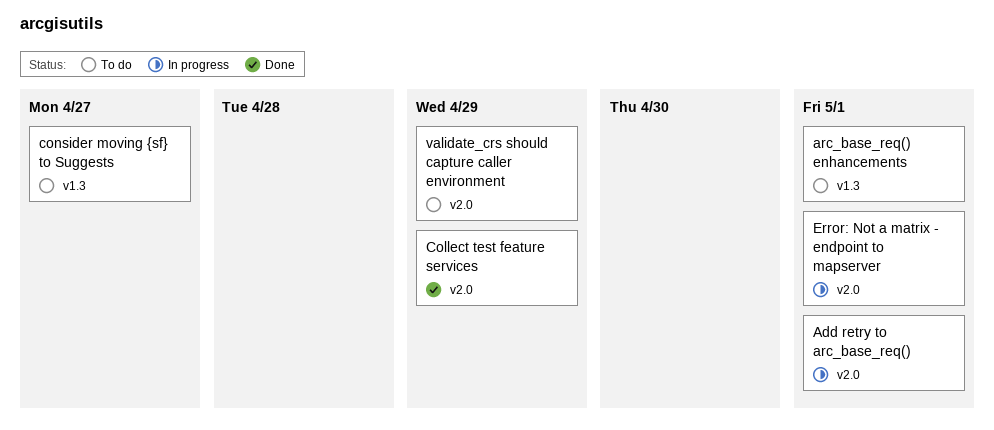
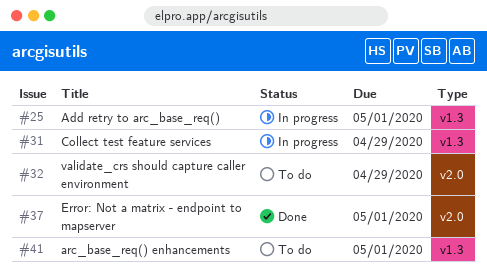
Add retry to arc_base_req(), label: v2.0 -> v1.3
Collect test feature services, status: Done -> In progress
Collect test feature services, label: v2.0 -> v1.3
consider moving {sf} to Suggests: present -> none
Error: Not a matrix - endpoint to mapserver, status: In progress -> Done

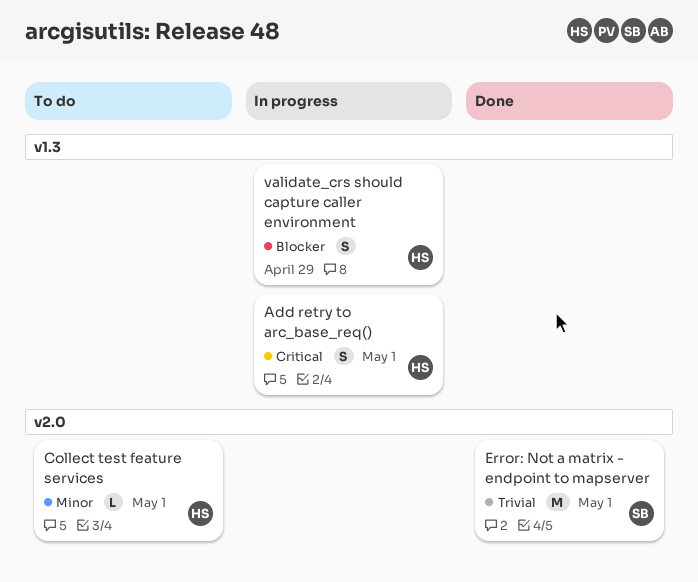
arc_base_req() enhancements: present -> none
Collect test feature services, status: In progress -> To do
Collect test feature services, label: v1.3 -> v2.0
Collect test feature services, due: Apr 29 -> May 1
validate_crs should capture caller environment, status: To do -> In progress
validate_crs should capture caller environment, label: v2.0 -> v1.3

